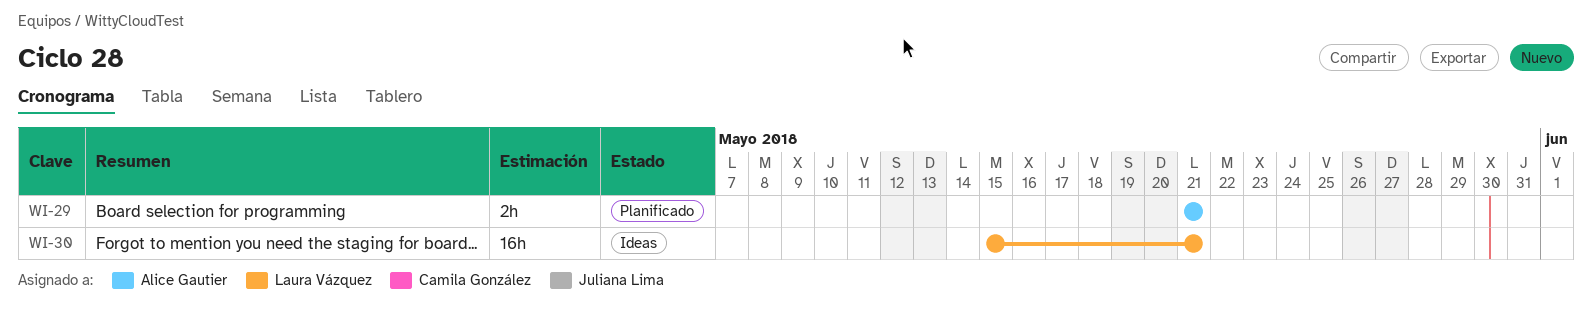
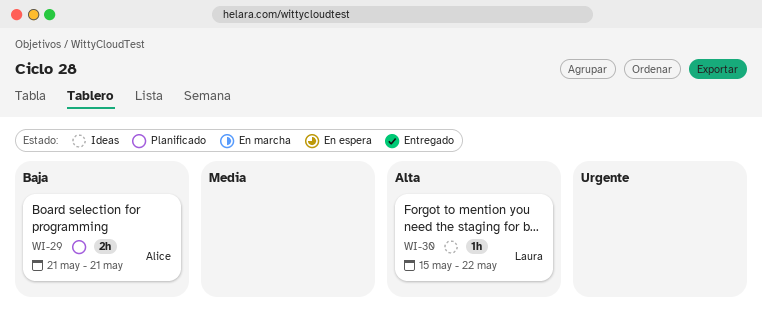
WI-30, estimate: 16h -> 1h
WI-30, due: May 21 -> May 22

